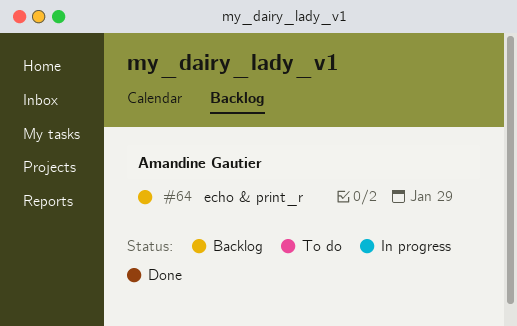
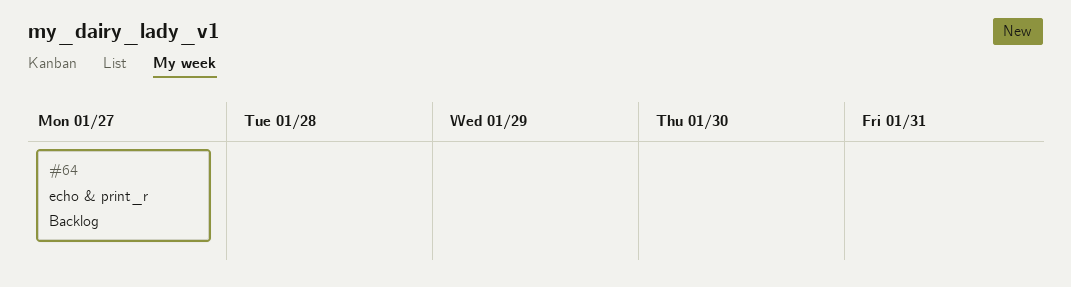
#64, due: Jan 29 -> Jan 27

